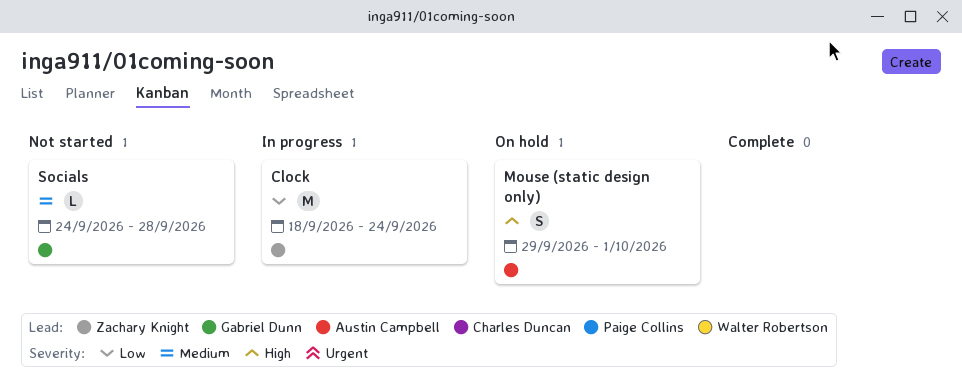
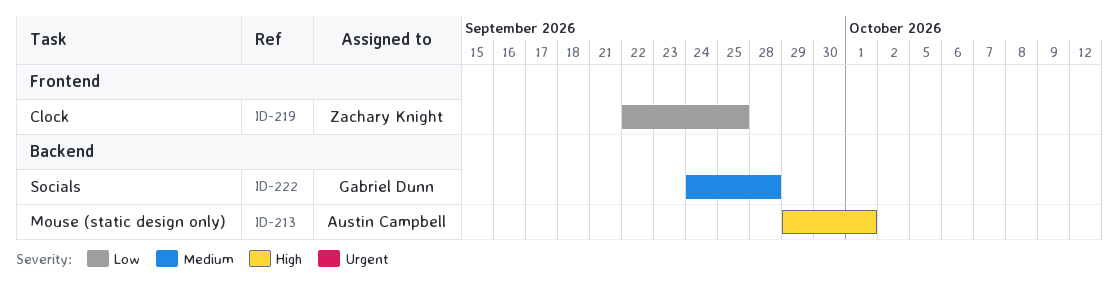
Clock, start: Sep 18 -> Sep 22
Clock, due: Sep 24 -> Sep 25

